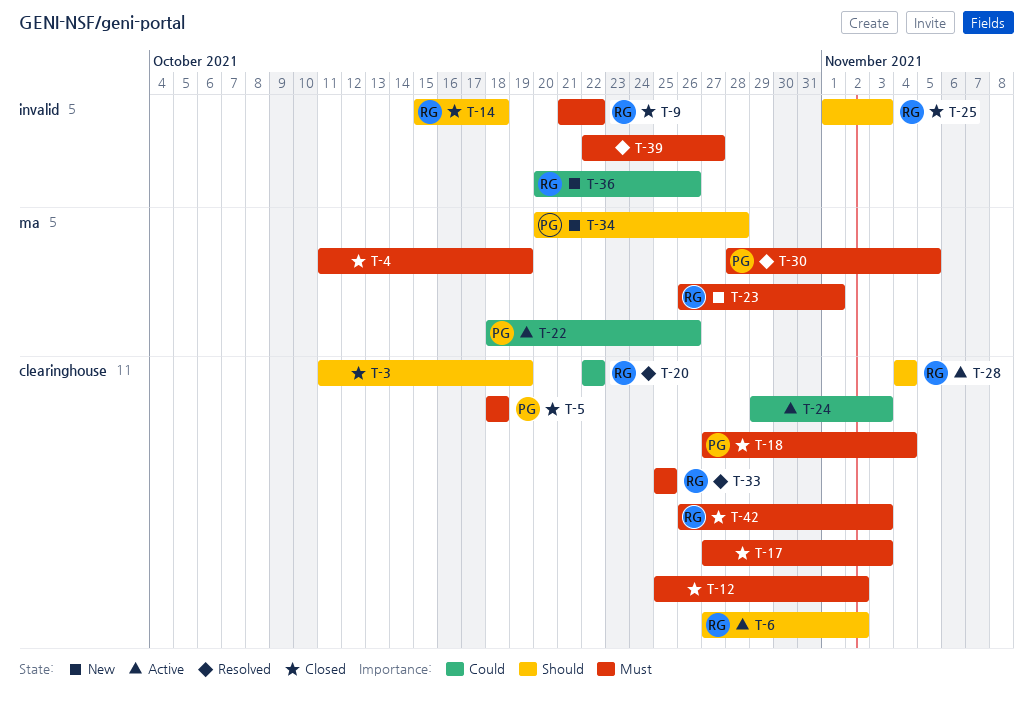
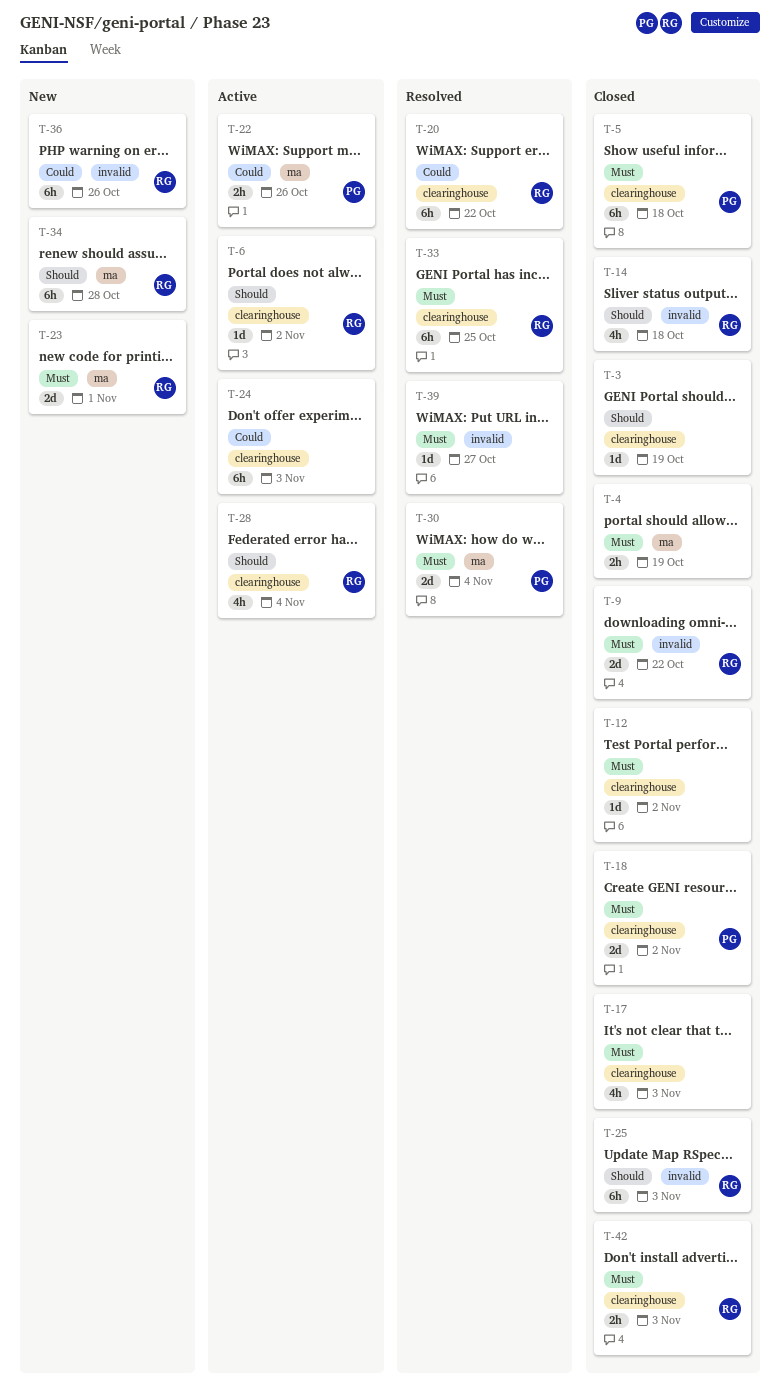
T-18, due: Nov 4 -> Nov 2
T-30, due: Nov 5 -> Nov 4
T-34, owner: PG -> RG

